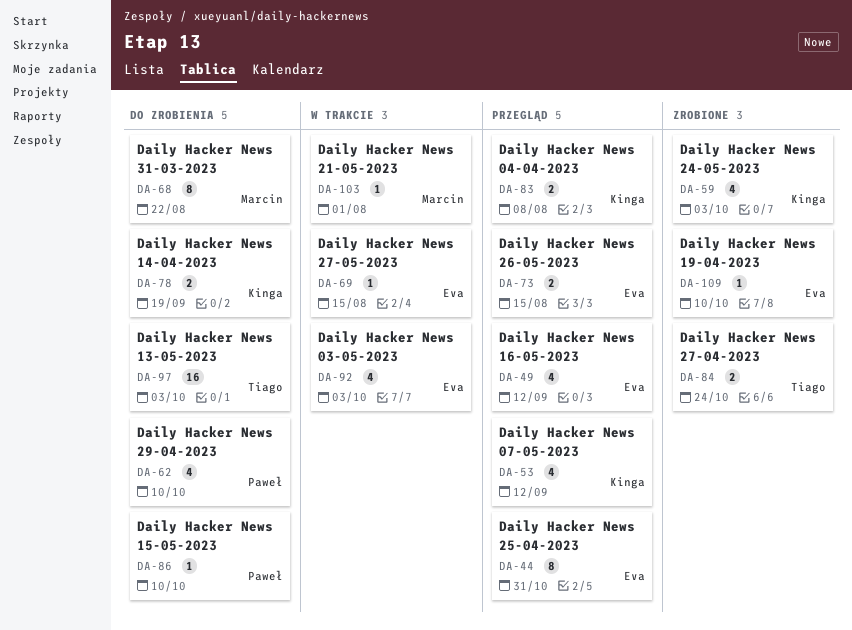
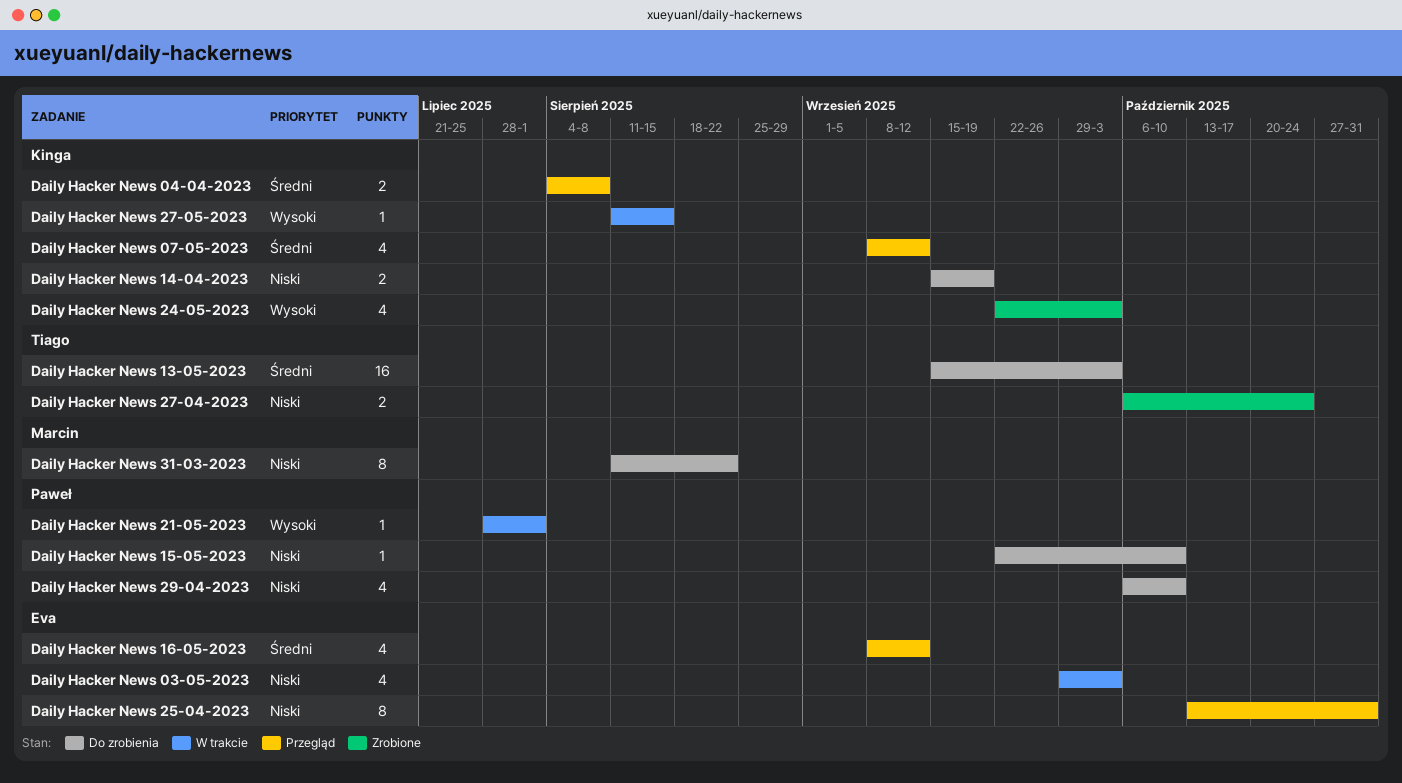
Daily Hacker News 19-04-2023: present -> none
Daily Hacker News 21-05-2023, owner: Marcin -> Paweł
Daily Hacker News 26-05-2023: present -> none
Daily Hacker News 27-05-2023, owner: Eva -> Kinga

